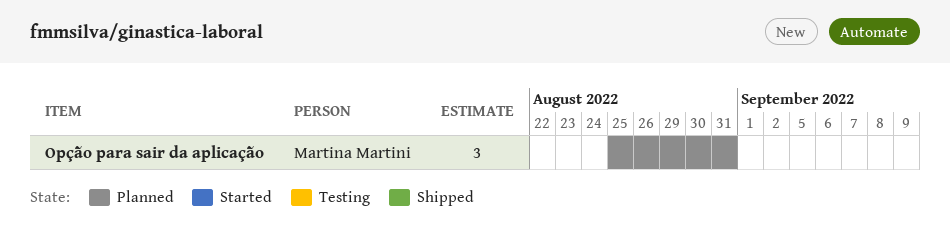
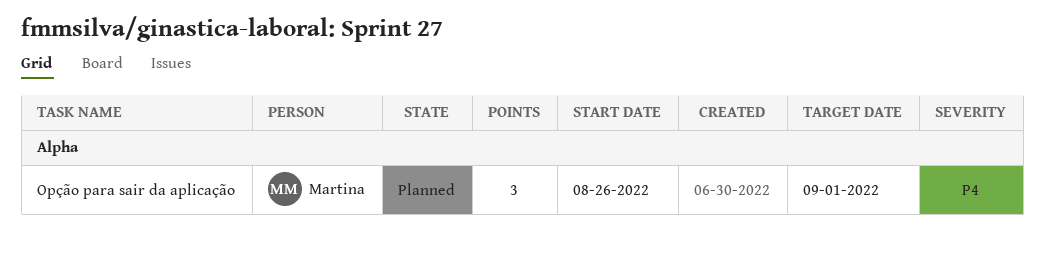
Opção para sair da aplicação, start: Aug 25 -> Aug 26
Opção para sair da aplicação, due: Aug 31 -> Sep 1

